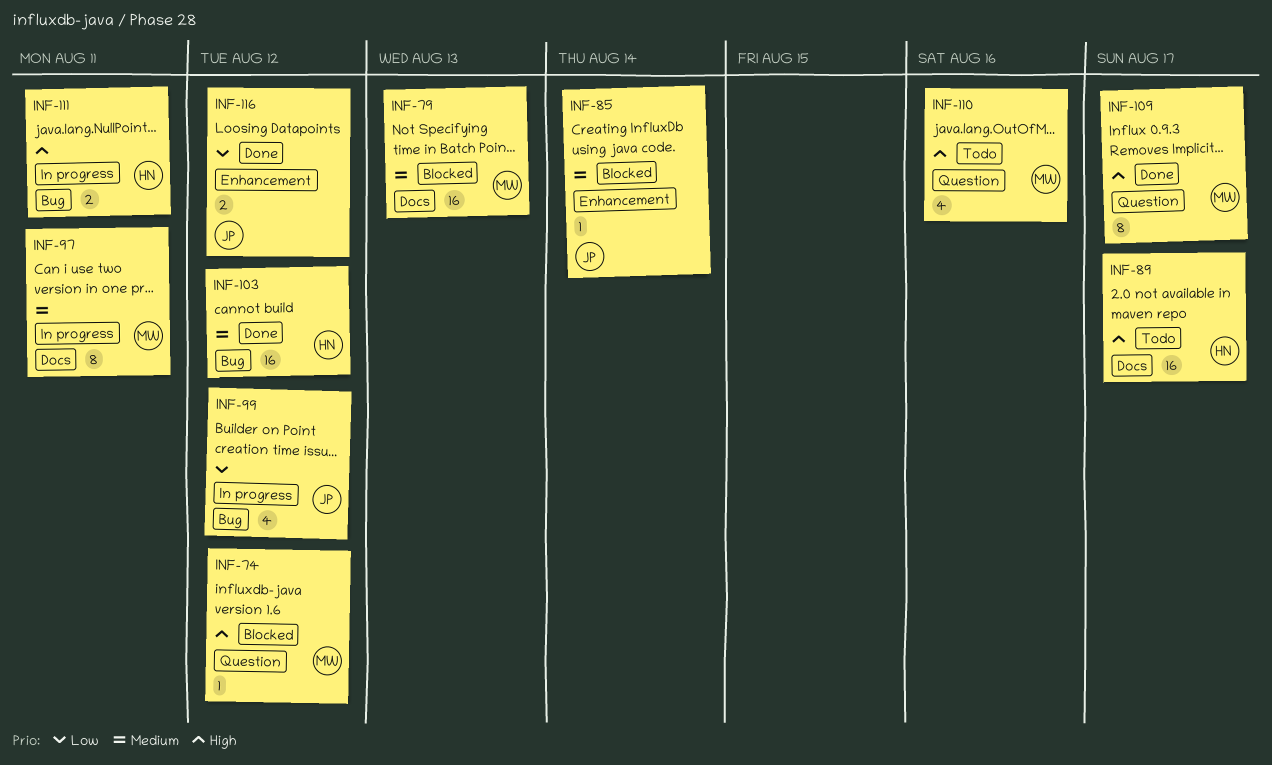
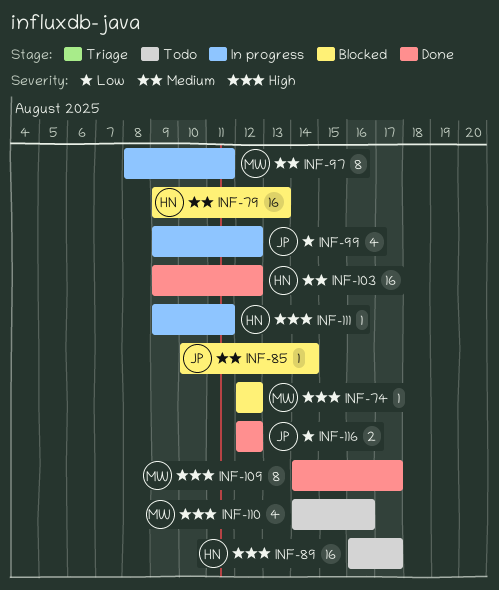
INF-79, owner: MW -> HN
INF-111, estimate: 2 -> 1

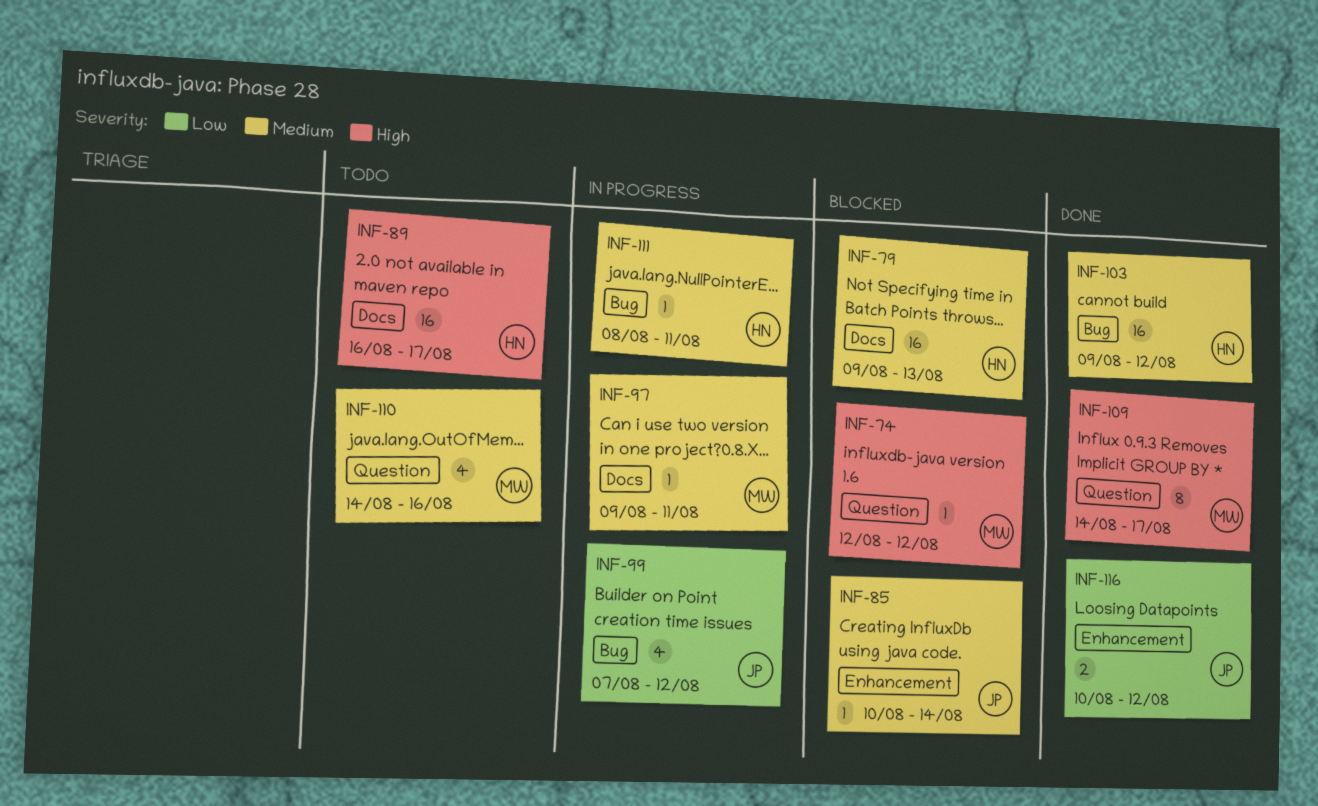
INF-97, estimate: 8 -> 1
INF-97, start: Aug 8 -> Aug 9
INF-99, start: Aug 9 -> Aug 7
INF-110, priority: High -> Medium
INF-111, priority: High -> Medium
INF-111, start: Aug 9 -> Aug 8
INF-116, start: Aug 12 -> Aug 10

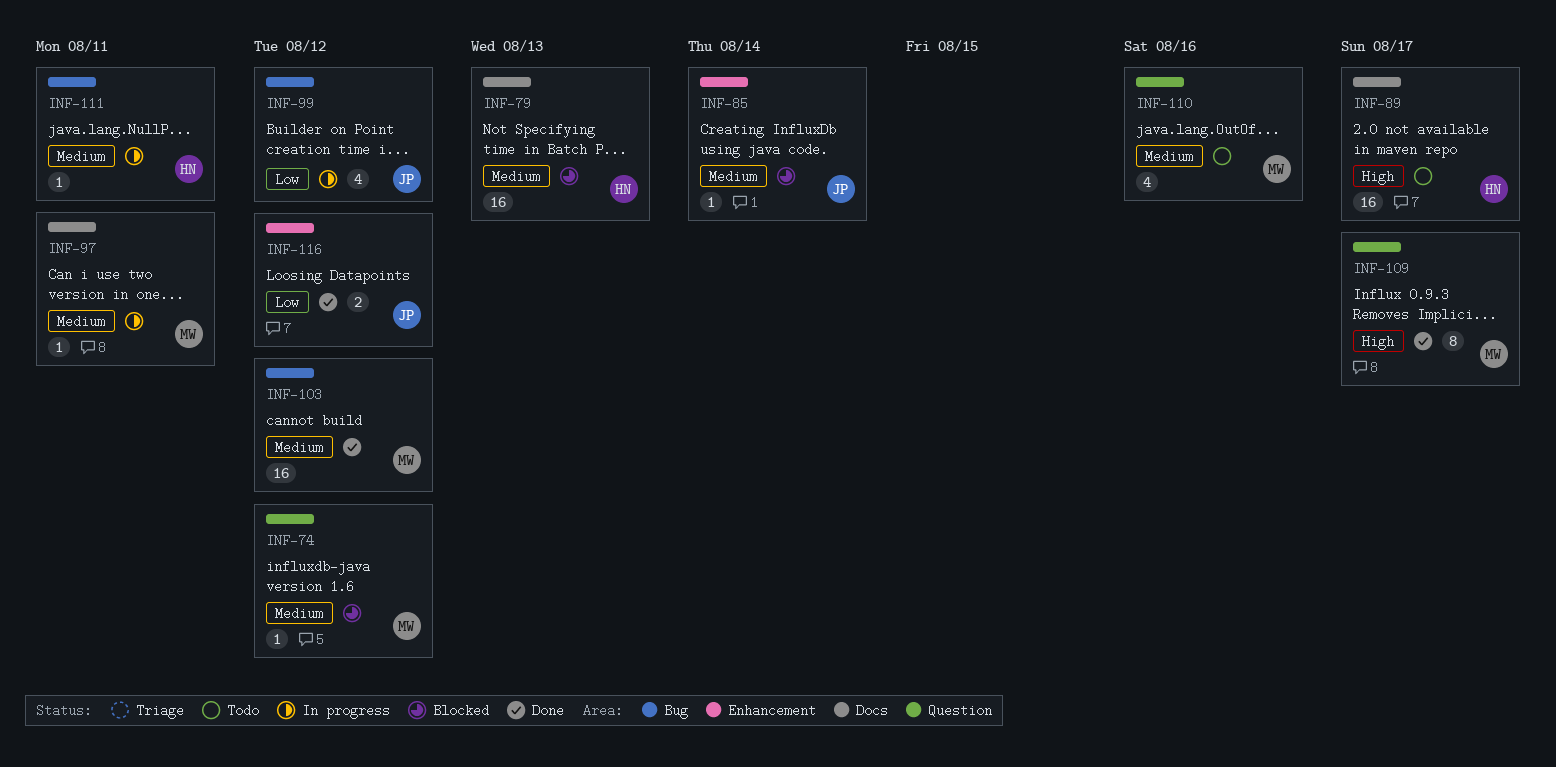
INF-74, priority: High -> Medium
INF-103, owner: HN -> MW

